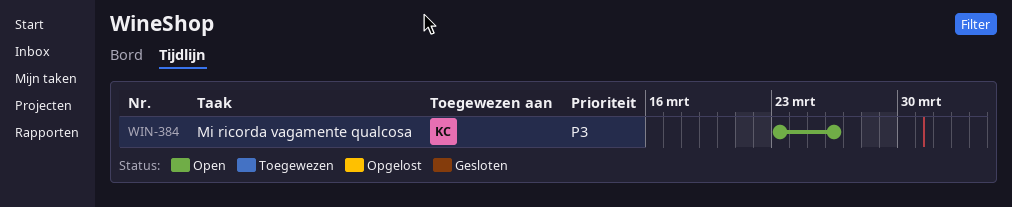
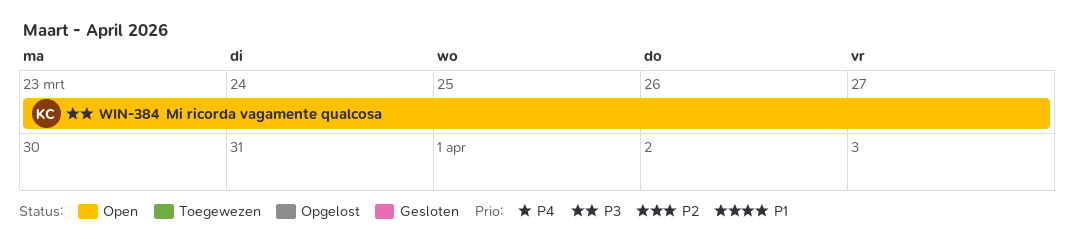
WIN-384, due: Mar 26 -> Mar 27

